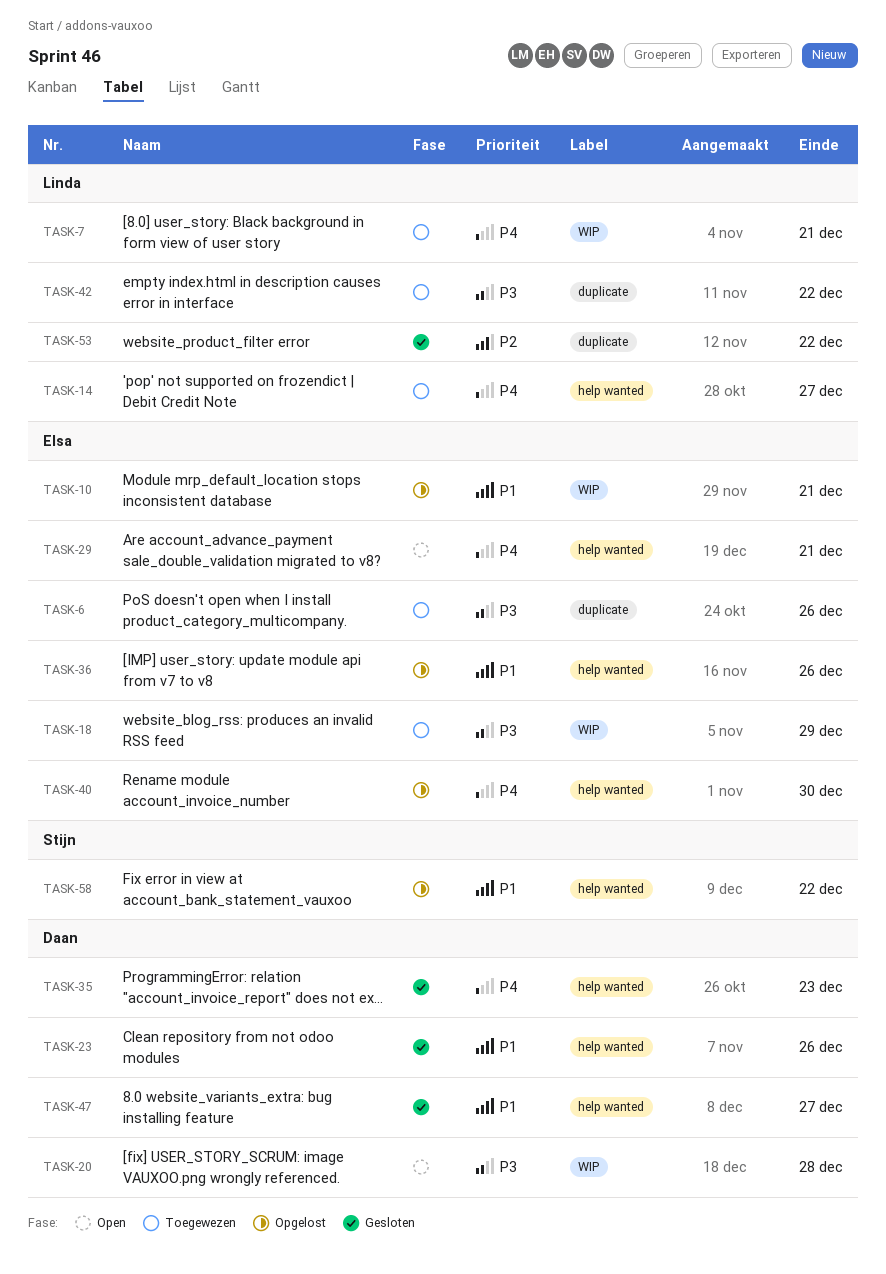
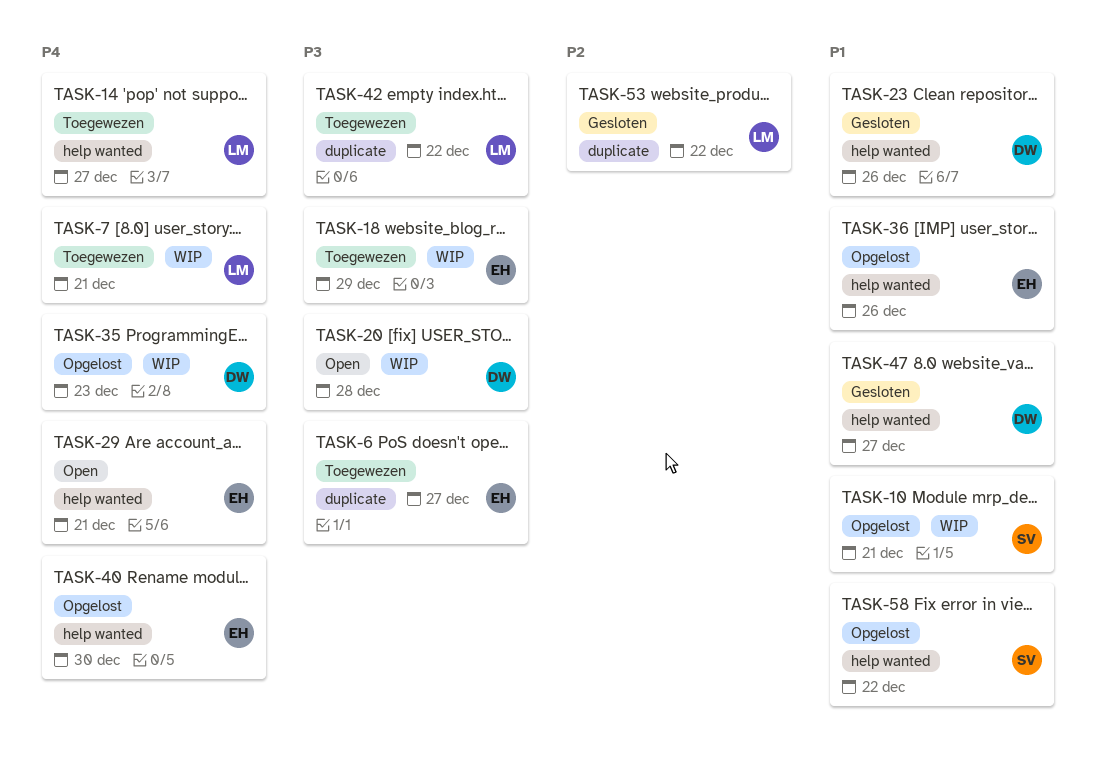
TASK-6, due: Dec 26 -> Dec 27
TASK-10, owner: Elsa -> Stijn
TASK-35, status: Gesloten -> Opgelost
TASK-35, label: help wanted -> WIP

